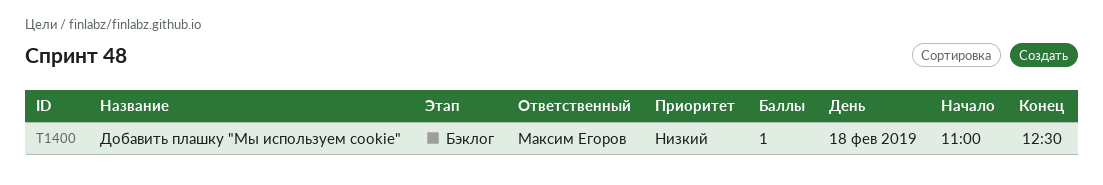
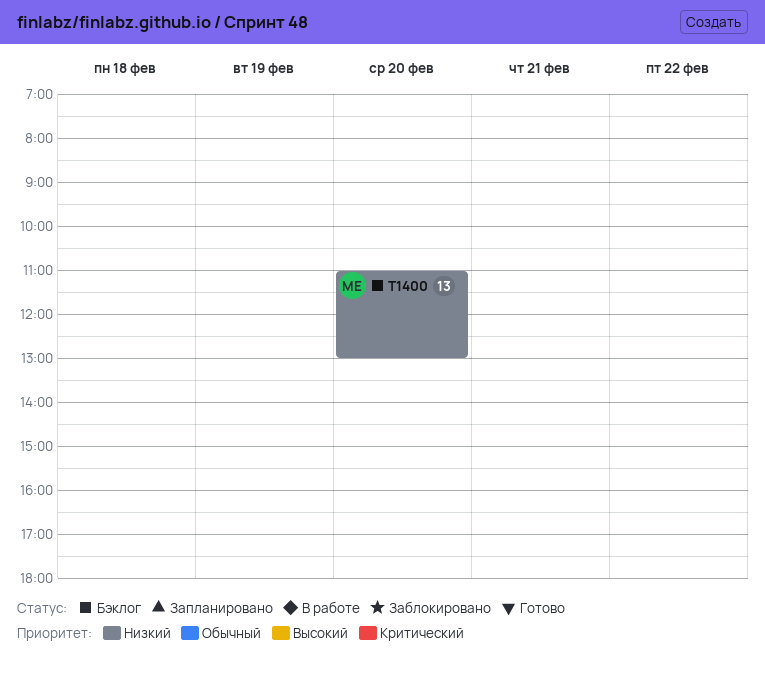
T1400, estimate: 1 -> 13
T1400, day: Feb 18 -> Feb 20
T1400, ends: 12:30 -> 13:00

